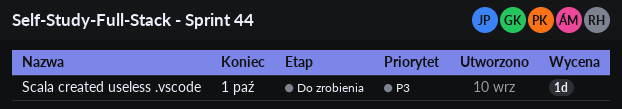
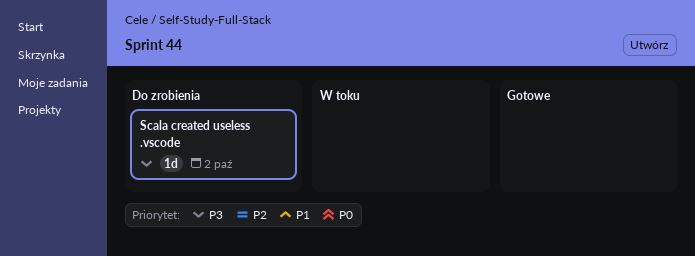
Scala created useless .vscode, due: Oct 1 -> Oct 2

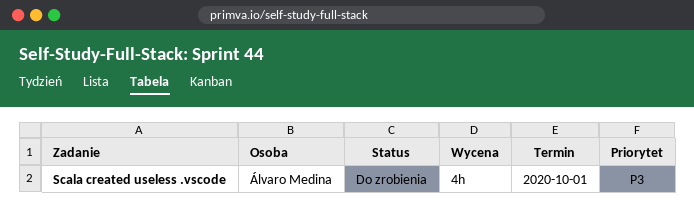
Scala created useless .vscode, estimate: 1d -> 4h
Scala created useless .vscode, due: Oct 2 -> Oct 1

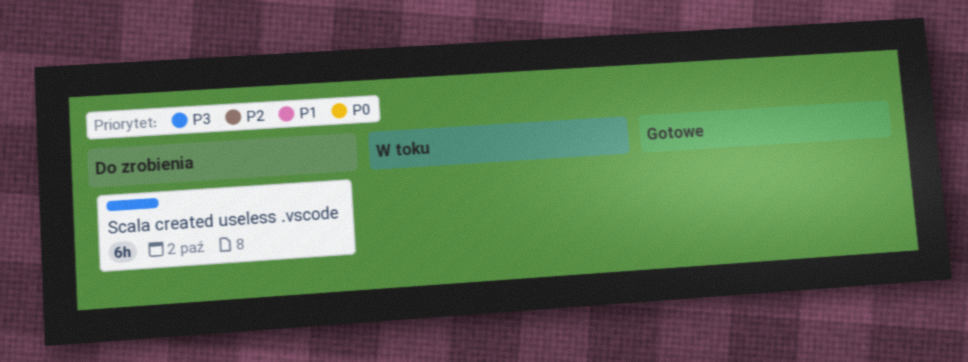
Scala created useless .vscode, estimate: 4h -> 6h
Scala created useless .vscode, due: Oct 1 -> Oct 2

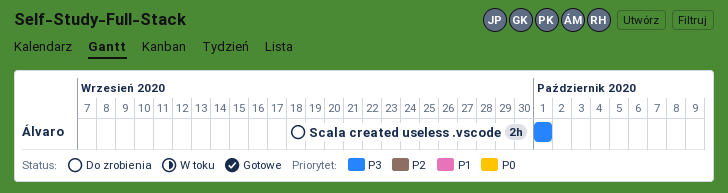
Scala created useless .vscode, estimate: 6h -> 2h
Scala created useless .vscode, due: Oct 2 -> Oct 1

